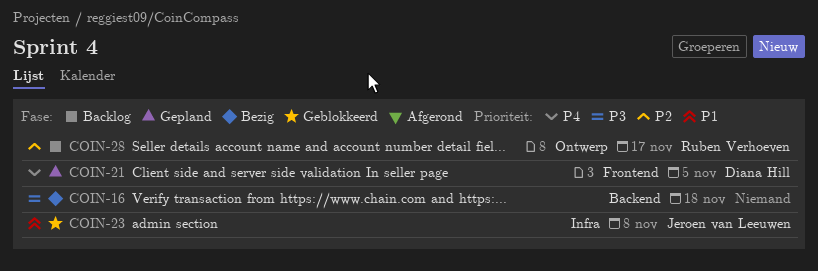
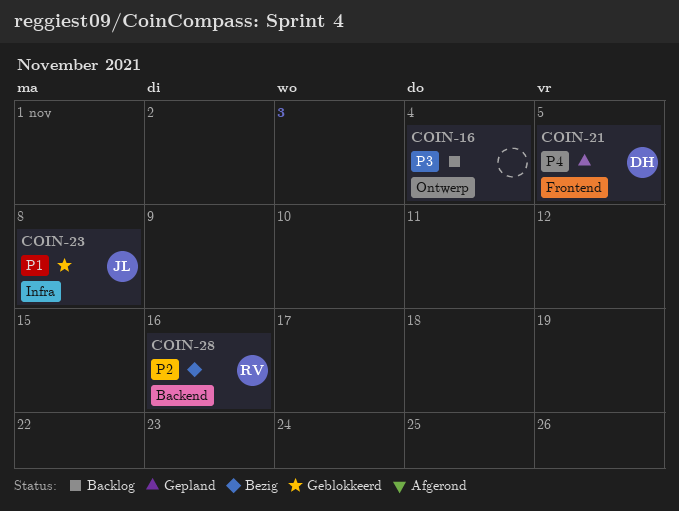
COIN-16, status: Bezig -> Backlog
COIN-16, label: Backend -> Ontwerp
COIN-16, due: Nov 18 -> Nov 4
COIN-28, status: Backlog -> Bezig
COIN-28, label: Ontwerp -> Backend
COIN-28, due: Nov 17 -> Nov 16

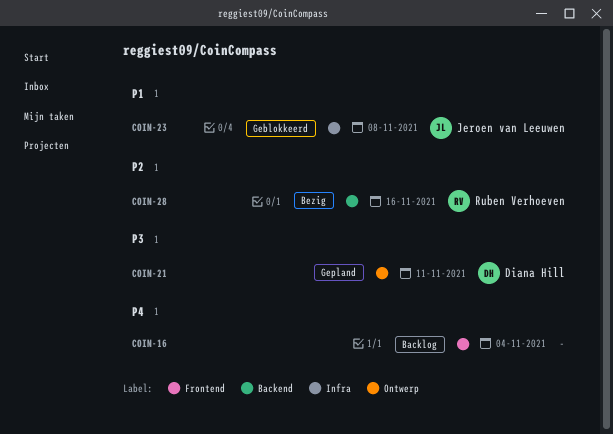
COIN-16, priority: P3 -> P4
COIN-16, label: Ontwerp -> Frontend
COIN-21, priority: P4 -> P3
COIN-21, label: Frontend -> Ontwerp
COIN-21, due: Nov 5 -> Nov 11

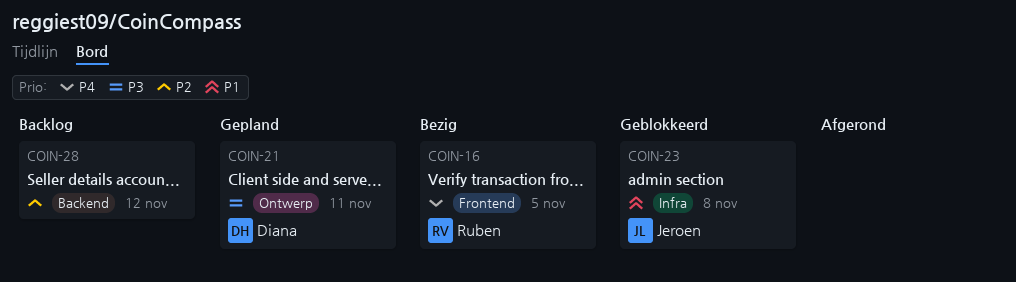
COIN-16, status: Backlog -> Bezig
COIN-16, owner: none -> Ruben Verhoeven
COIN-16, due: Nov 4 -> Nov 5
COIN-28, status: Bezig -> Backlog
COIN-28, owner: Ruben Verhoeven -> none
COIN-28, due: Nov 16 -> Nov 12

